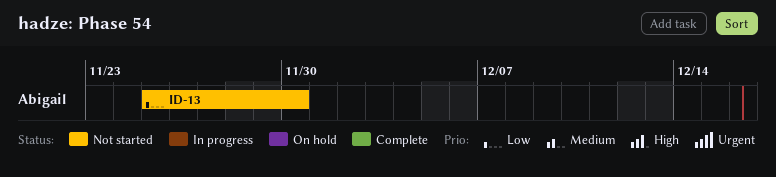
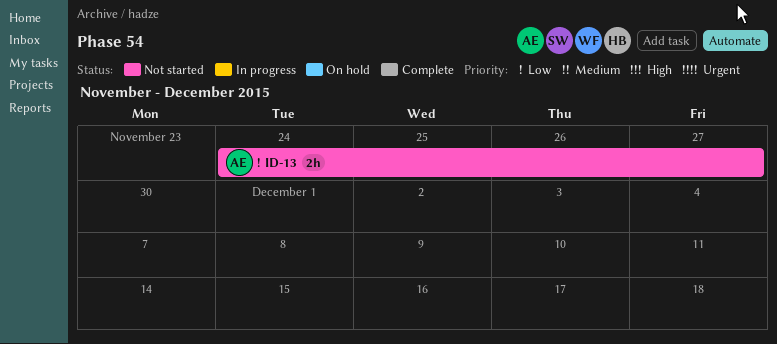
ID-13, start: Nov 25 -> Nov 24
ID-13, due: Nov 30 -> Nov 27

